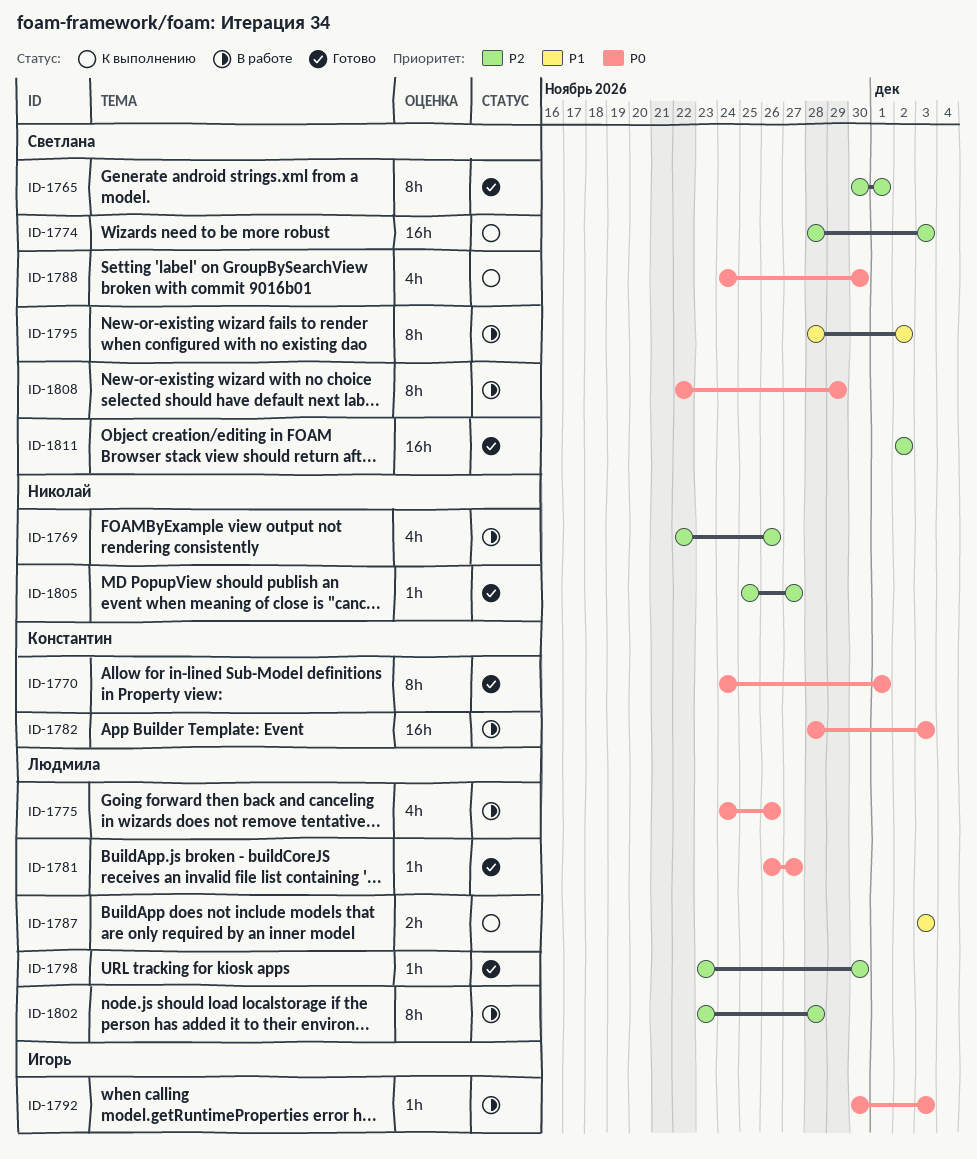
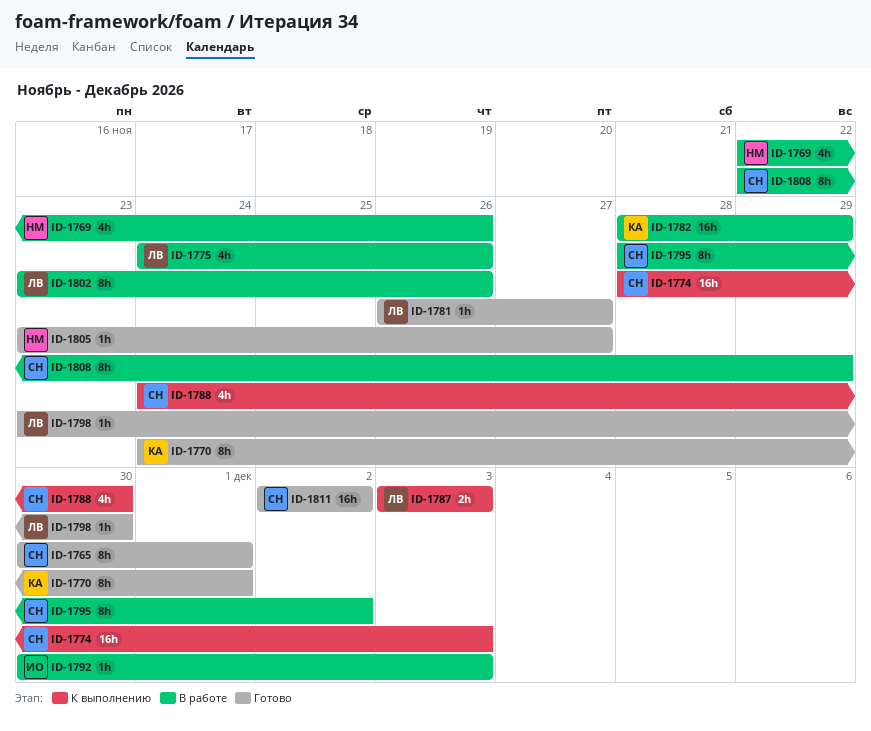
ID-1782, due: Dec 3 -> Nov 29
ID-1802, due: Nov 28 -> Nov 26
ID-1805, start: Nov 25 -> Nov 23

